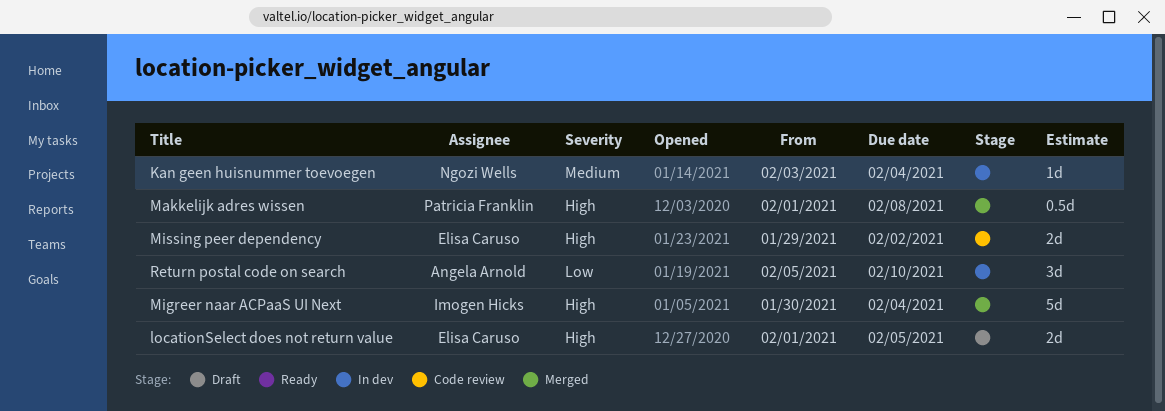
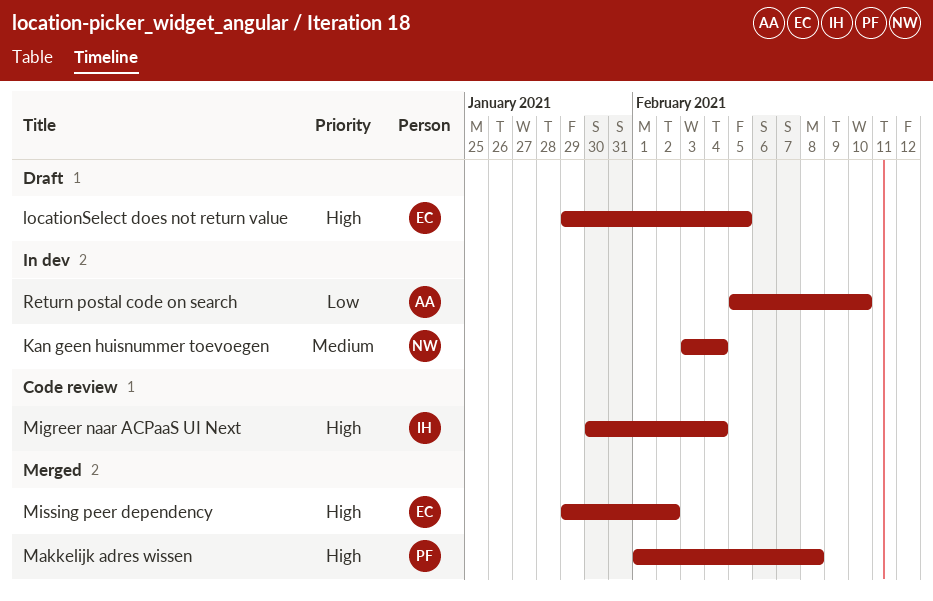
locationSelect does not return value, start: Feb 1 -> Jan 29
Migreer naar ACPaaS UI Next, status: Merged -> Code review
Missing peer dependency, status: Code review -> Merged

